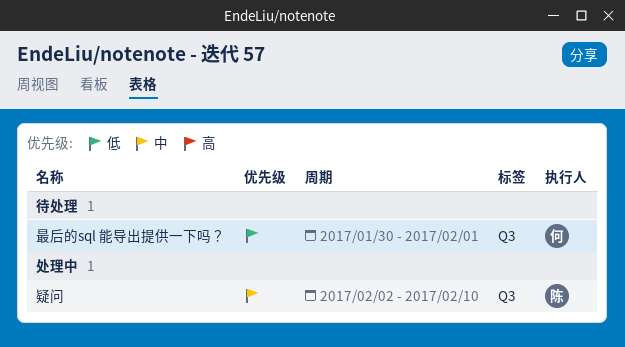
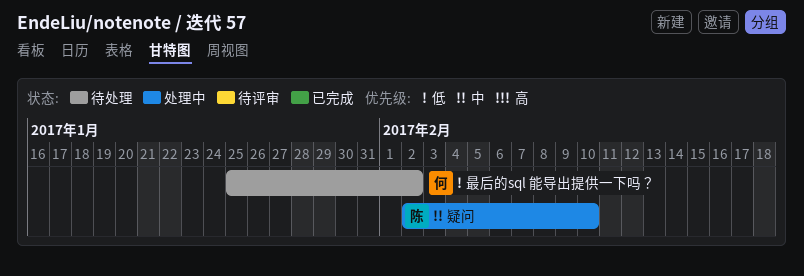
最后的sql 能导出提供一下吗？, start: Jan 30 -> Jan 25
最后的sql 能导出提供一下吗？, due: Feb 1 -> Feb 2

